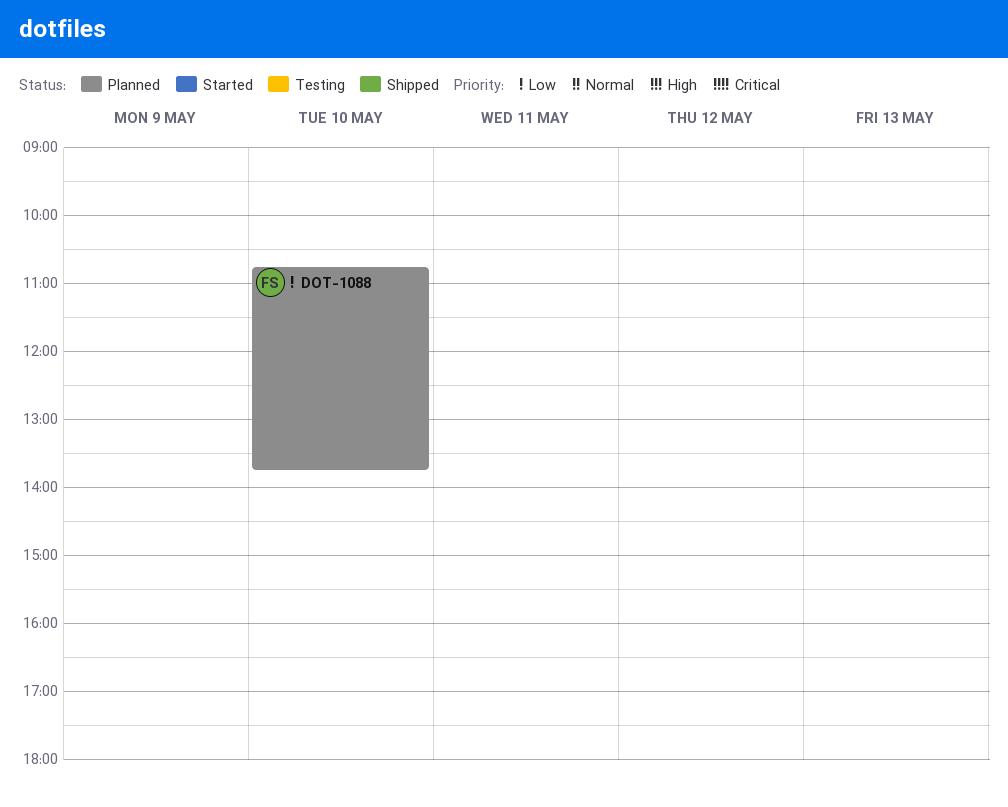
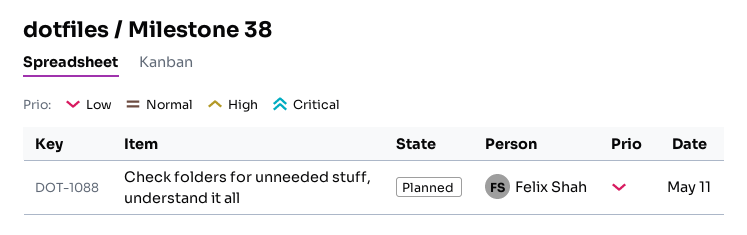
DOT-1088, day: May 10 -> May 11

